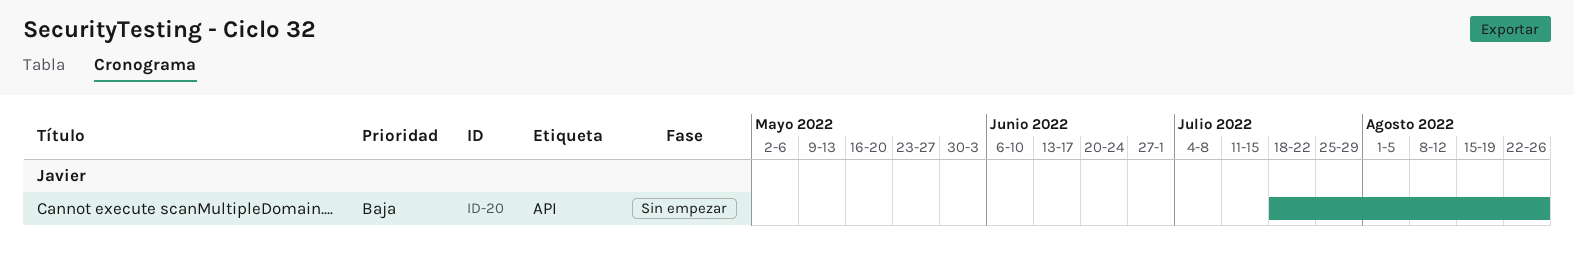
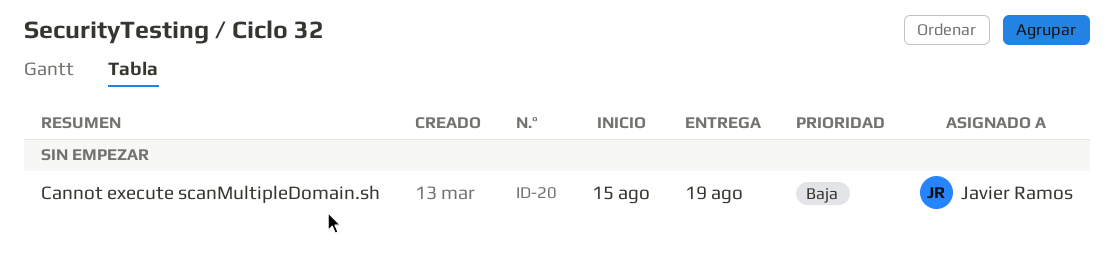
ID-20, start: Jul 18 -> Aug 15
ID-20, due: Aug 26 -> Aug 19

